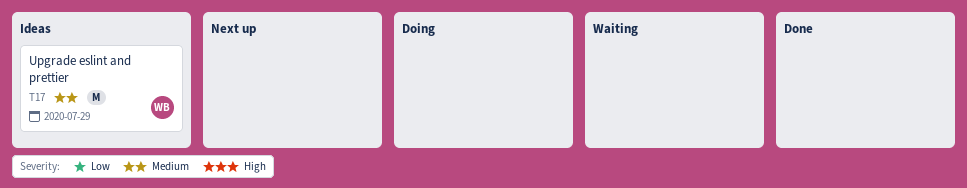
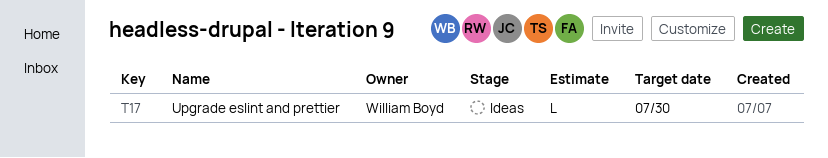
T17, estimate: M -> L
T17, due: Jul 29 -> Jul 30

